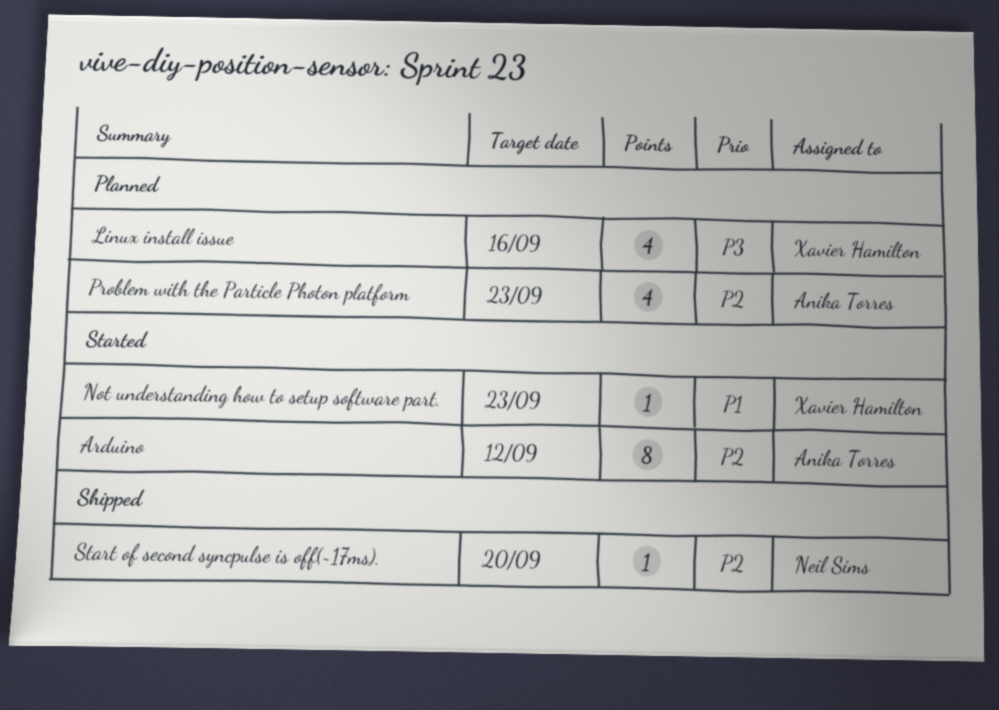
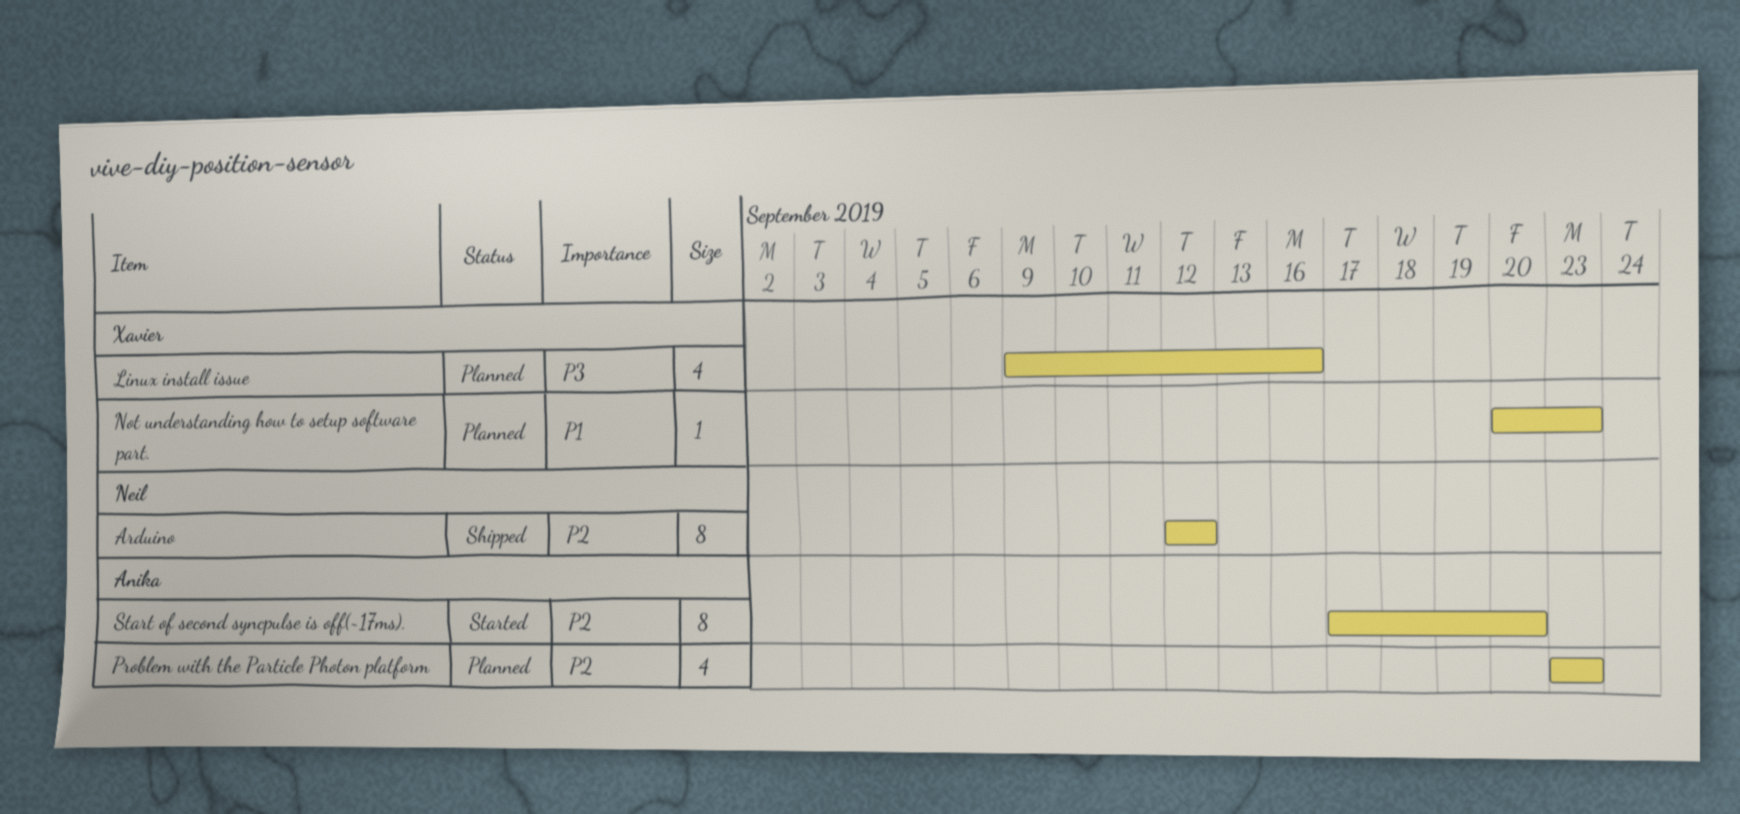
Arduino, status: Started -> Shipped
Arduino, owner: Anika Torres -> Neil Sims
Not understanding how to setup software part., status: Started -> Planned
Start of second syncpulse is off(~17ms)., status: Shipped -> Started
Start of second syncpulse is off(~17ms)., owner: Neil Sims -> Anika Torres
Start of second syncpulse is off(~17ms)., estimate: 1 -> 8

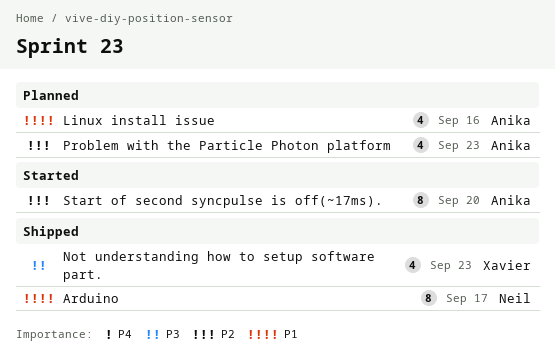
Arduino, priority: P2 -> P1
Arduino, due: Sep 12 -> Sep 17
Linux install issue, owner: Xavier -> Anika
Linux install issue, priority: P3 -> P1
Not understanding how to setup software part., status: Planned -> Shipped
Not understanding how to setup software part., priority: P1 -> P3
Not understanding how to setup software part., estimate: 1 -> 4

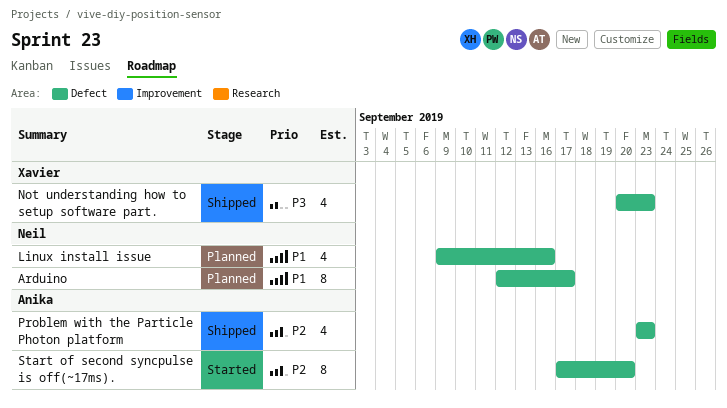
Arduino, status: Shipped -> Planned
Linux install issue, owner: Anika -> Neil
Problem with the Particle Photon platform, status: Planned -> Shipped

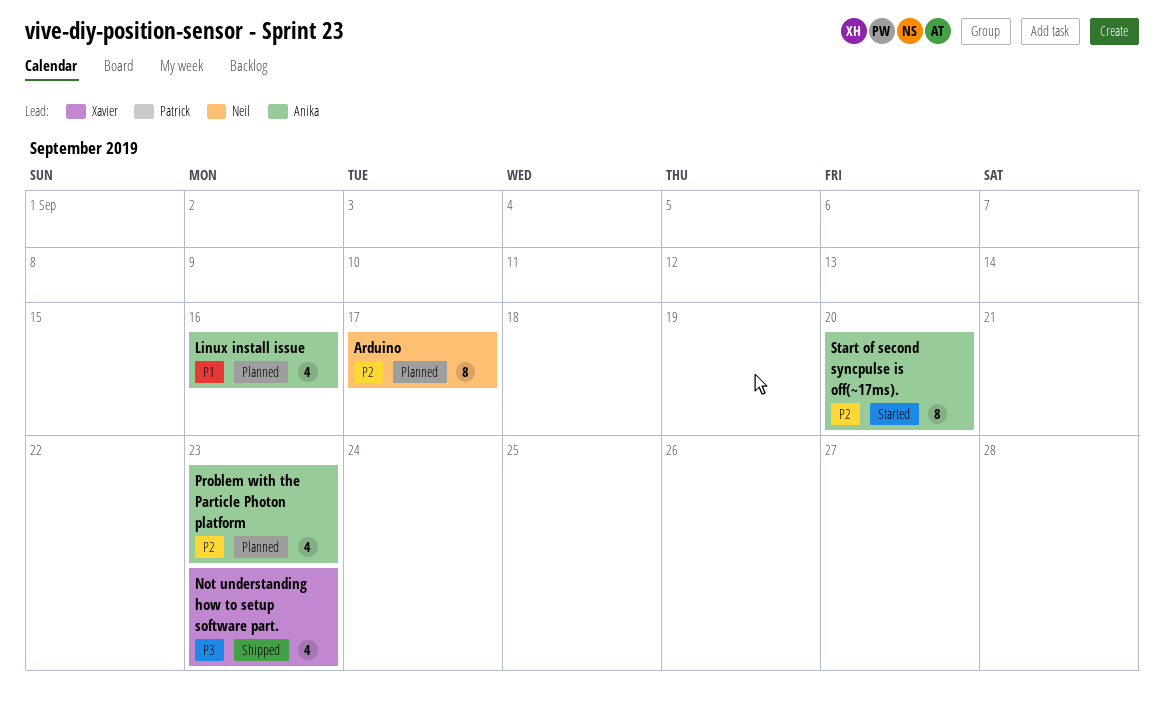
Arduino, priority: P1 -> P2
Linux install issue, owner: Neil -> Anika
Problem with the Particle Photon platform, status: Shipped -> Planned

